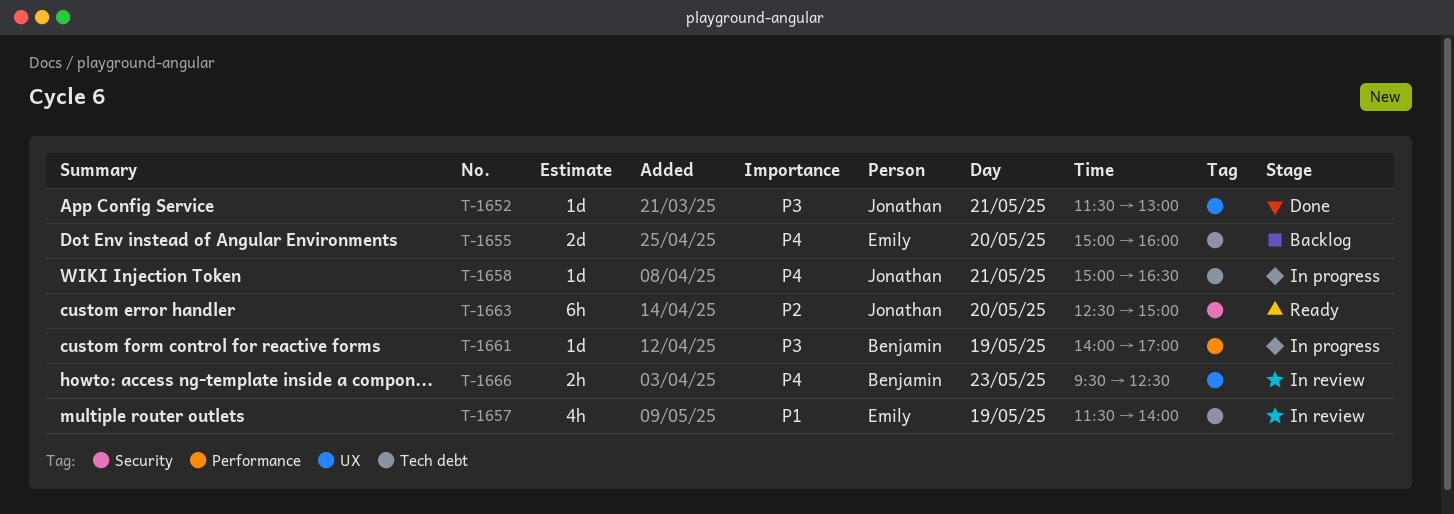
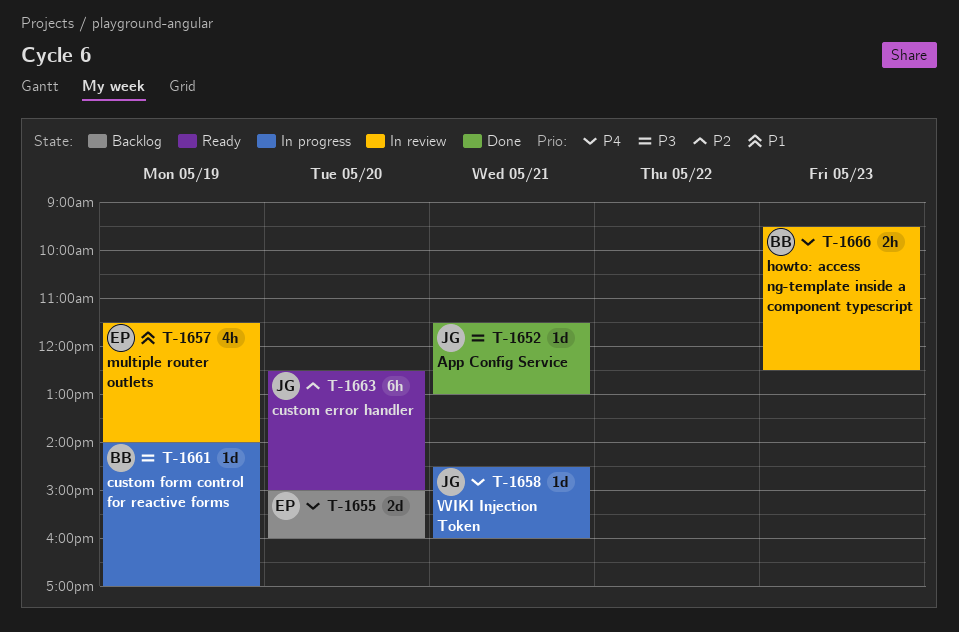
T-1658, begins: 15:00 -> 14:30
T-1658, ends: 16:30 -> 16:00

